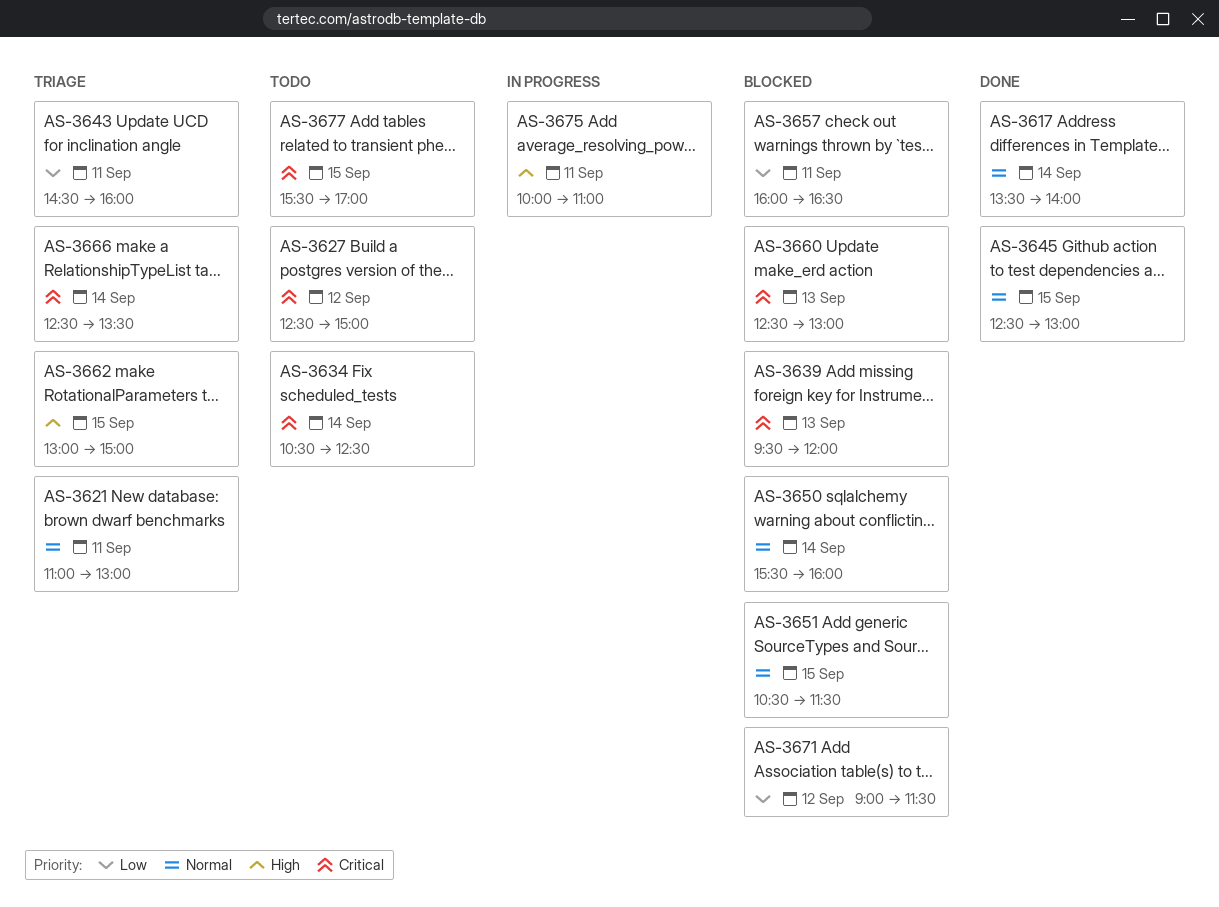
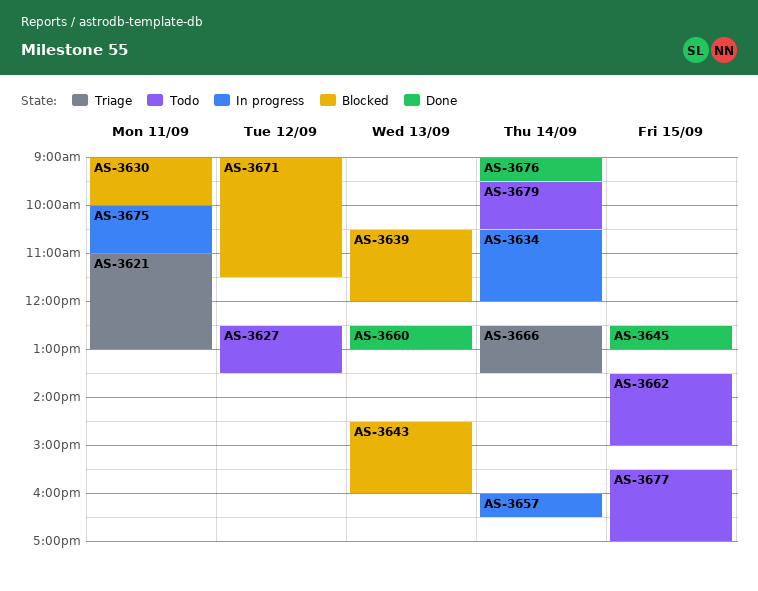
AS-3617: present -> none
AS-3627, ends: 15:00 -> 13:30
AS-3630: none -> present
AS-3634, status: Todo -> In progress
AS-3634, ends: 12:30 -> 12:00
AS-3639, begins: 09:30 -> 10:30
AS-3643, status: Triage -> Blocked
AS-3643, day: Sep 11 -> Sep 13
AS-3650: present -> none
AS-3651: present -> none
AS-3657, status: Blocked -> In progress
AS-3657, day: Sep 11 -> Sep 14
AS-3660, status: Blocked -> Done
AS-3662, status: Triage -> Todo
AS-3662, begins: 13:00 -> 13:30
AS-3676: none -> present
AS-3679: none -> present

